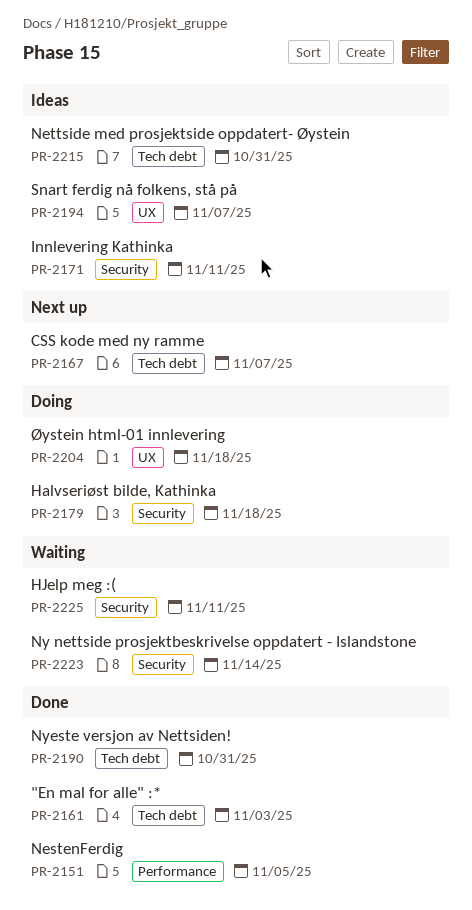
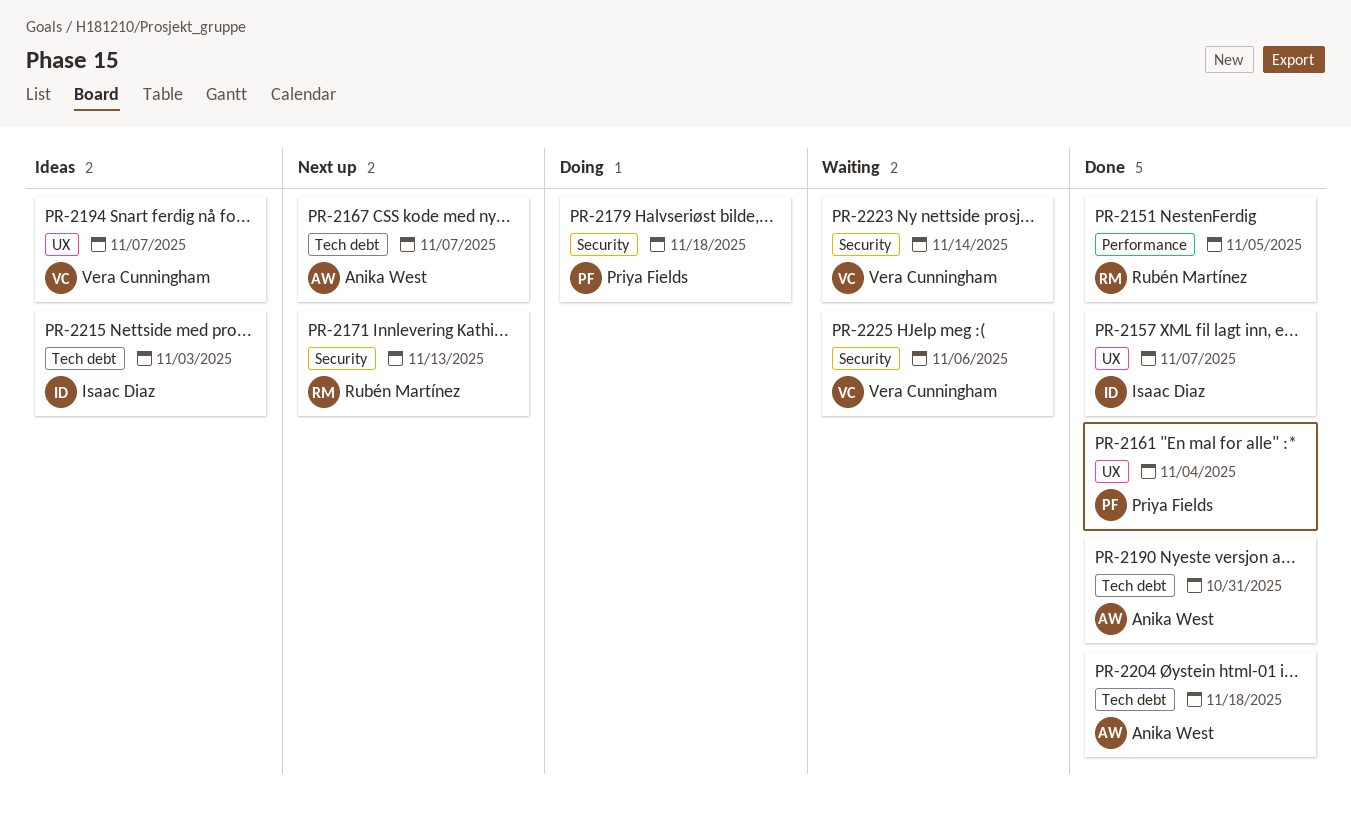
PR-2157: none -> present
PR-2161, label: Tech debt -> UX
PR-2161, due: Nov 3 -> Nov 4
PR-2171, status: Ideas -> Next up
PR-2171, due: Nov 11 -> Nov 13
PR-2204, status: Doing -> Done
PR-2204, label: UX -> Tech debt
PR-2215, due: Oct 31 -> Nov 3
PR-2225, due: Nov 11 -> Nov 6

